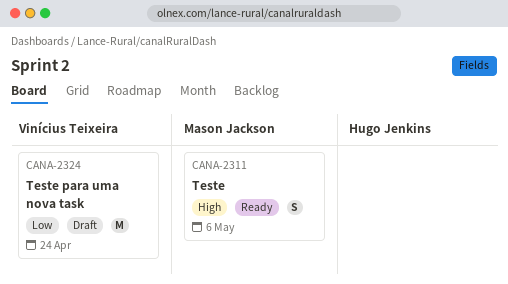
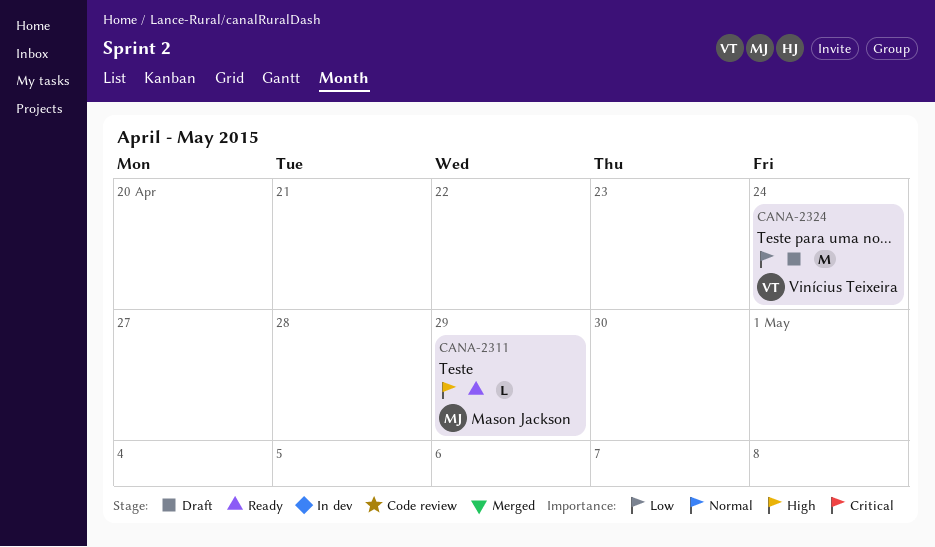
CANA-2311, estimate: S -> L
CANA-2311, due: May 6 -> Apr 29

